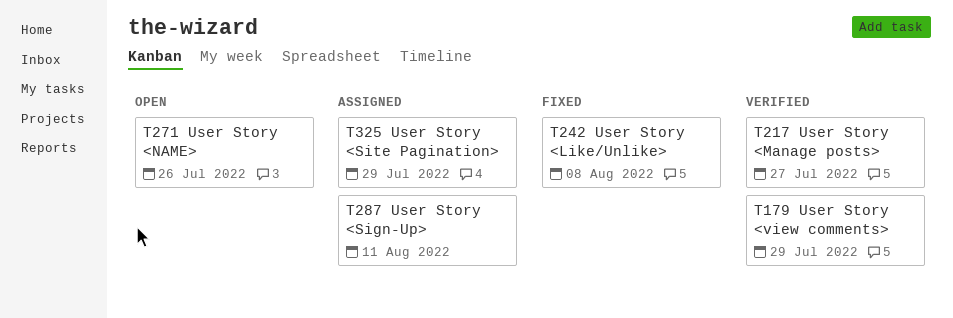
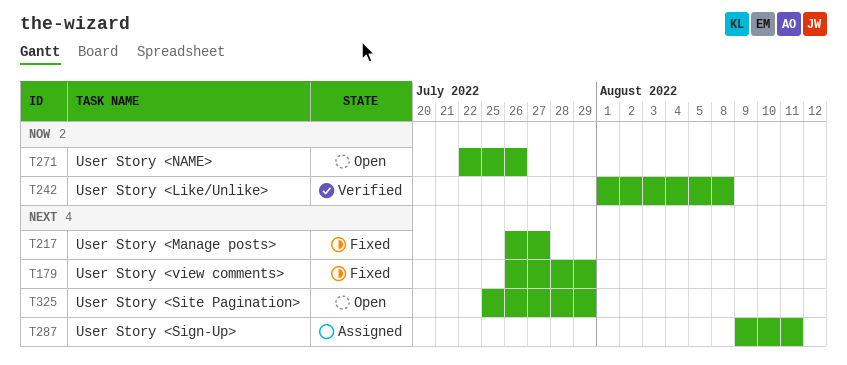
T179, status: Verified -> Fixed
T217, status: Verified -> Fixed
T242, status: Fixed -> Verified
T325, status: Assigned -> Open

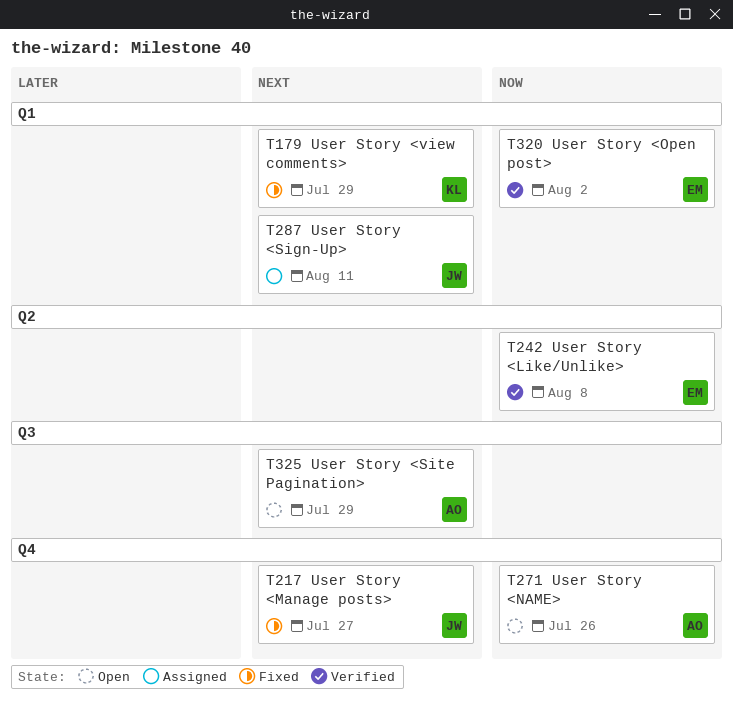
T320: none -> present

